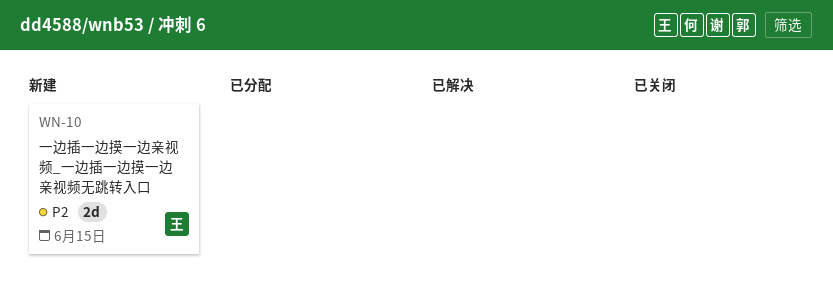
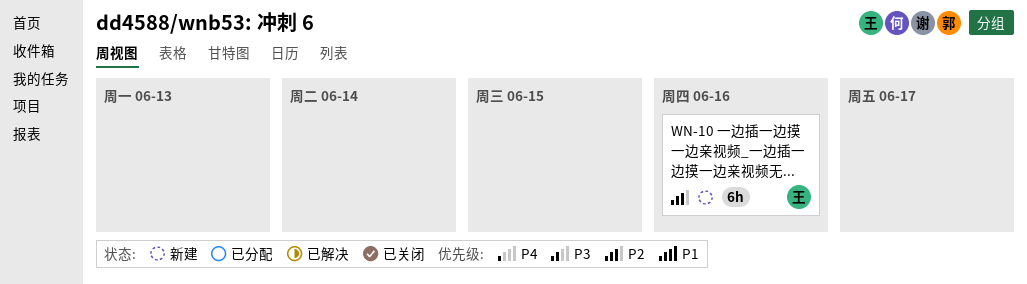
WN-10, estimate: 2d -> 6h
WN-10, due: Jun 15 -> Jun 16

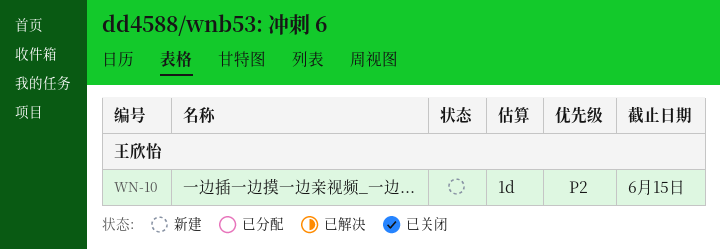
WN-10, estimate: 6h -> 1d
WN-10, due: Jun 16 -> Jun 15

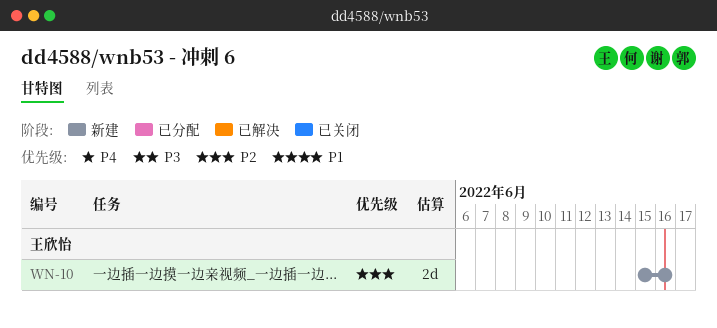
WN-10, estimate: 1d -> 2d
WN-10, due: Jun 15 -> Jun 16

